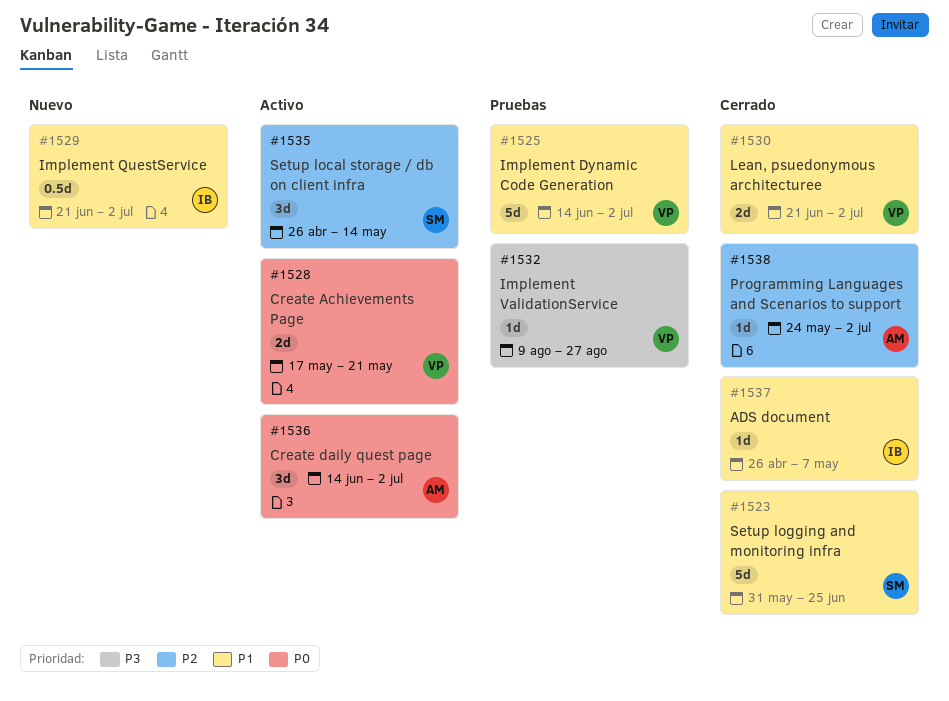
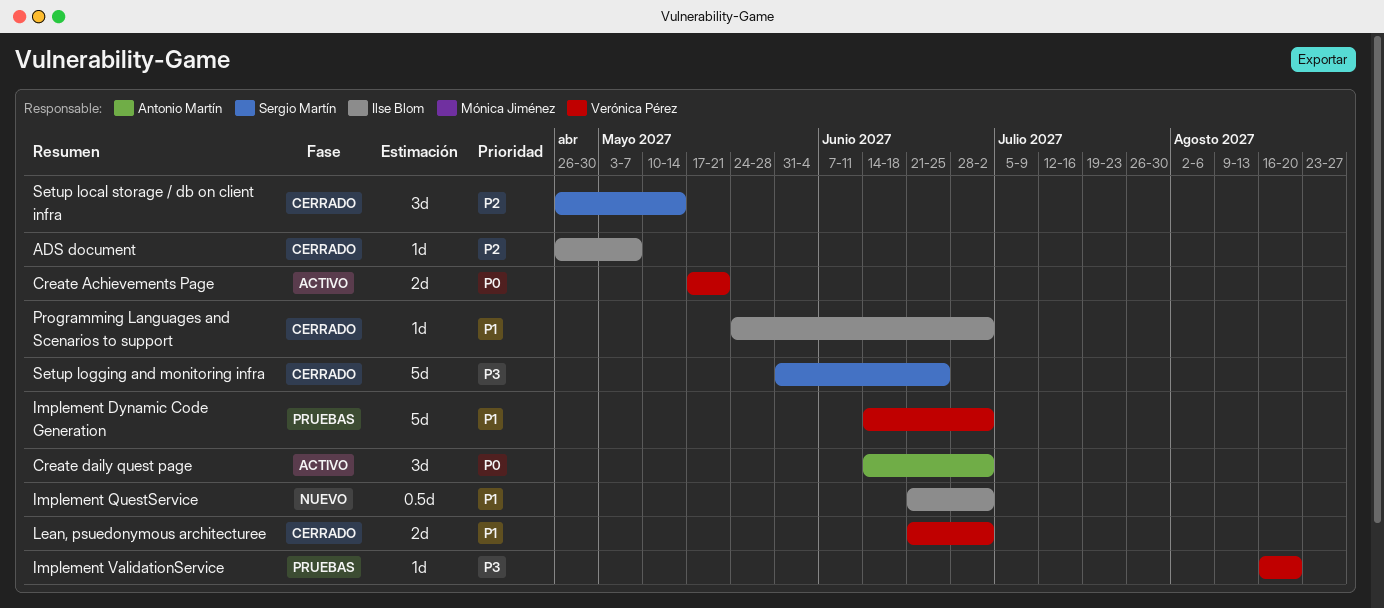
ADS document, priority: P1 -> P2
Implement ValidationService, start: Aug 9 -> Aug 16
Implement ValidationService, due: Aug 27 -> Aug 20
Programming Languages and Scenarios to support, owner: Antonio Martín -> Ilse Blom
Programming Languages and Scenarios to support, priority: P2 -> P1
Setup local storage / db on client infra, status: Activo -> Cerrado
Setup logging and monitoring infra, priority: P1 -> P3

